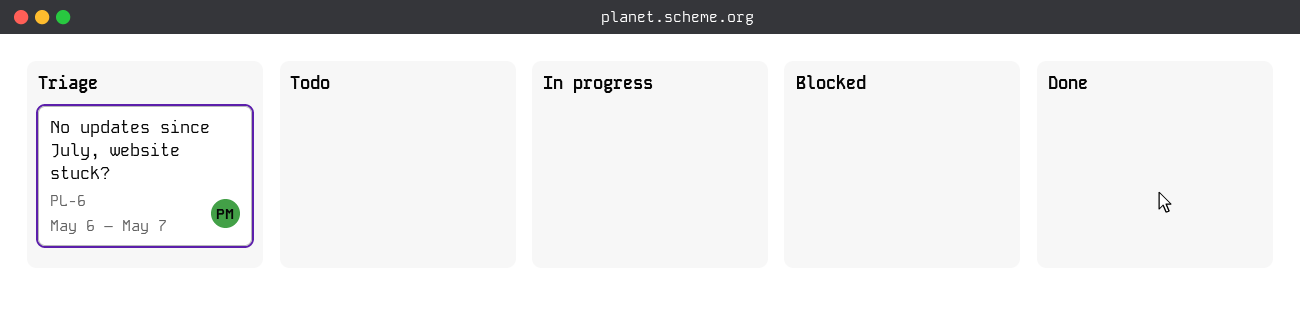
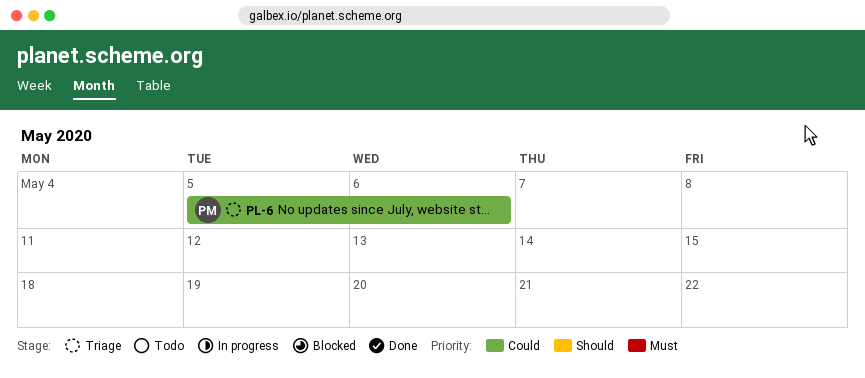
PL-6, start: May 6 -> May 5
PL-6, due: May 7 -> May 6

